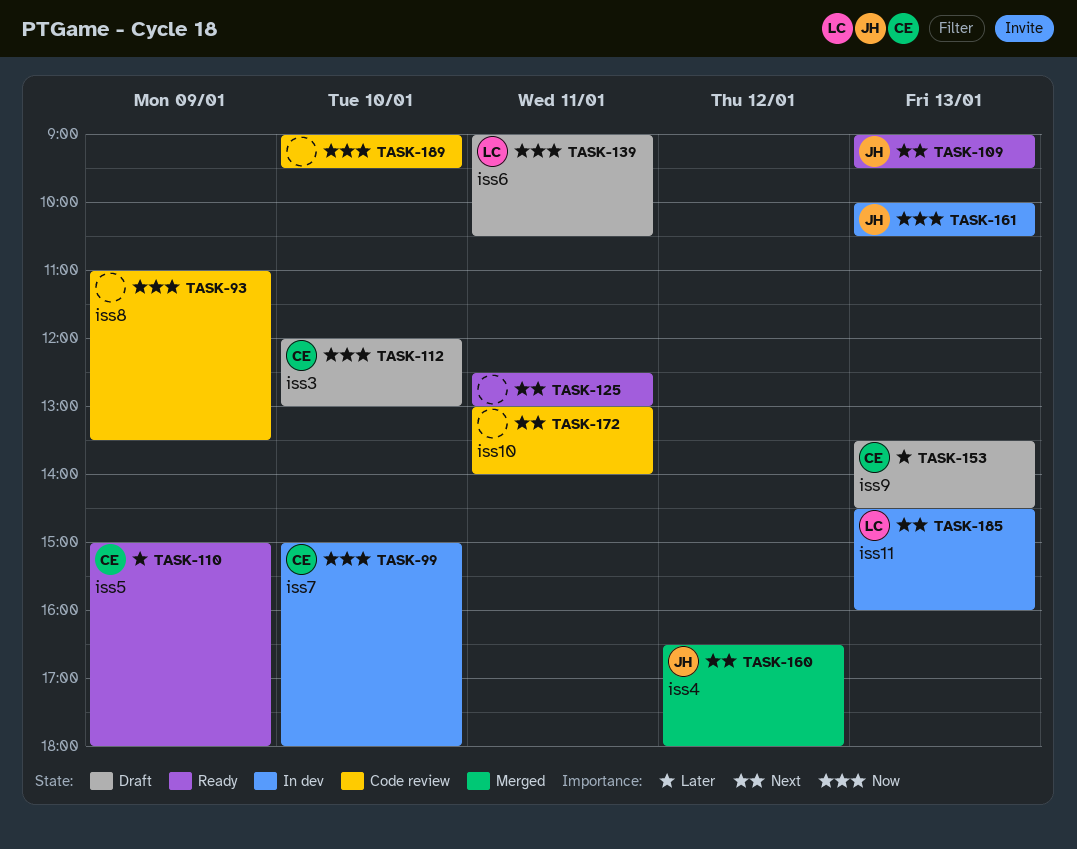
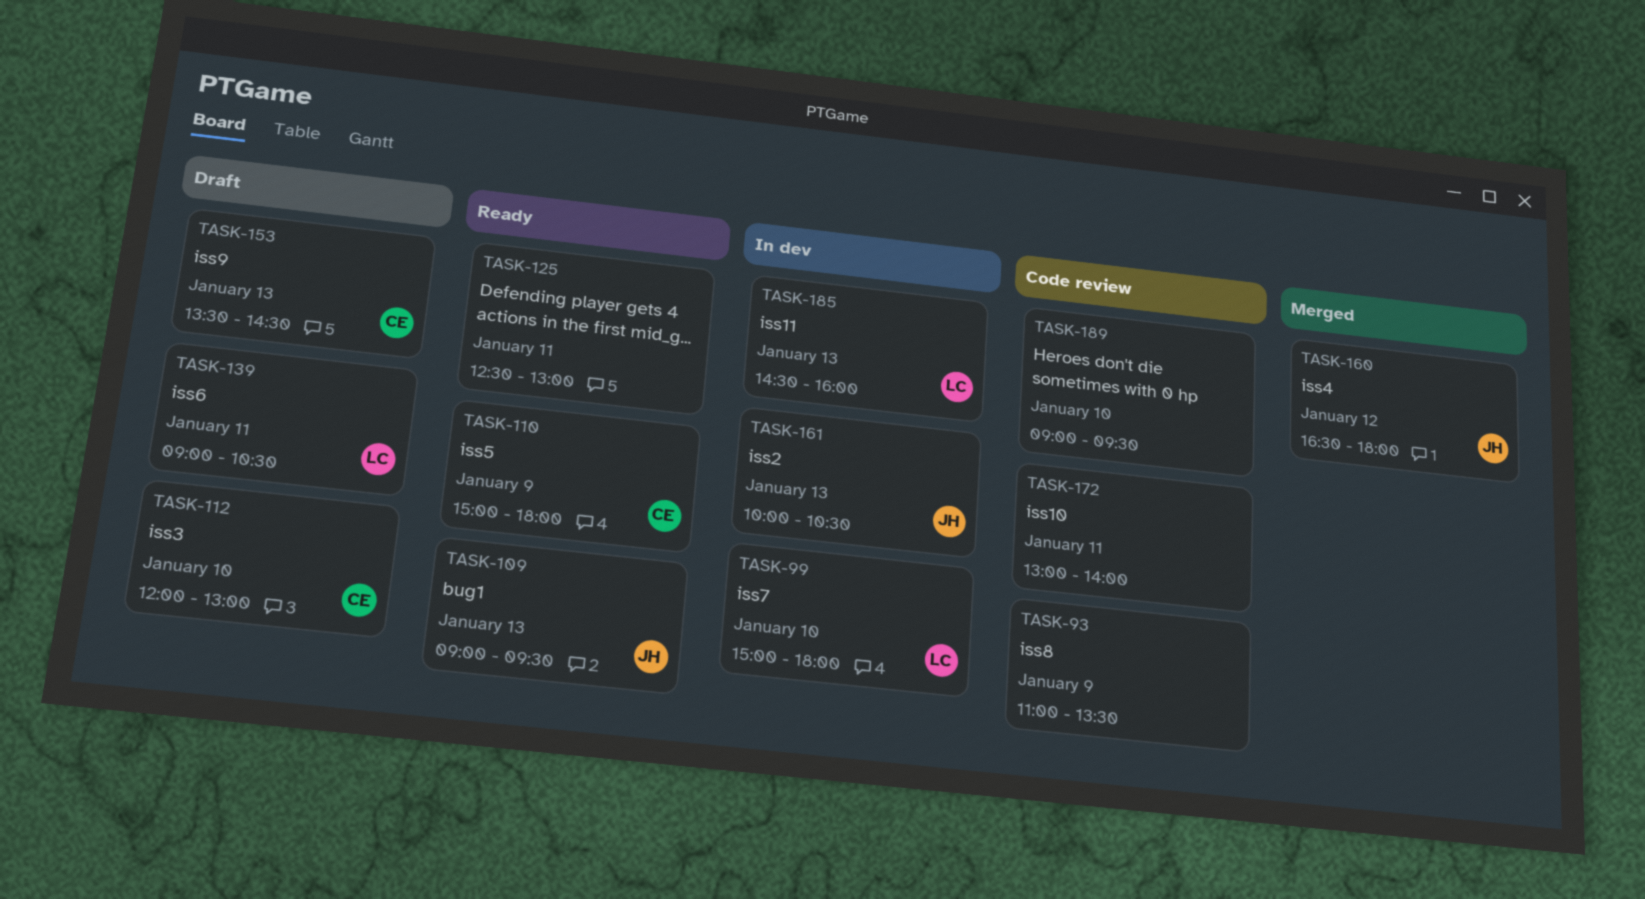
TASK-99, owner: CE -> LC

